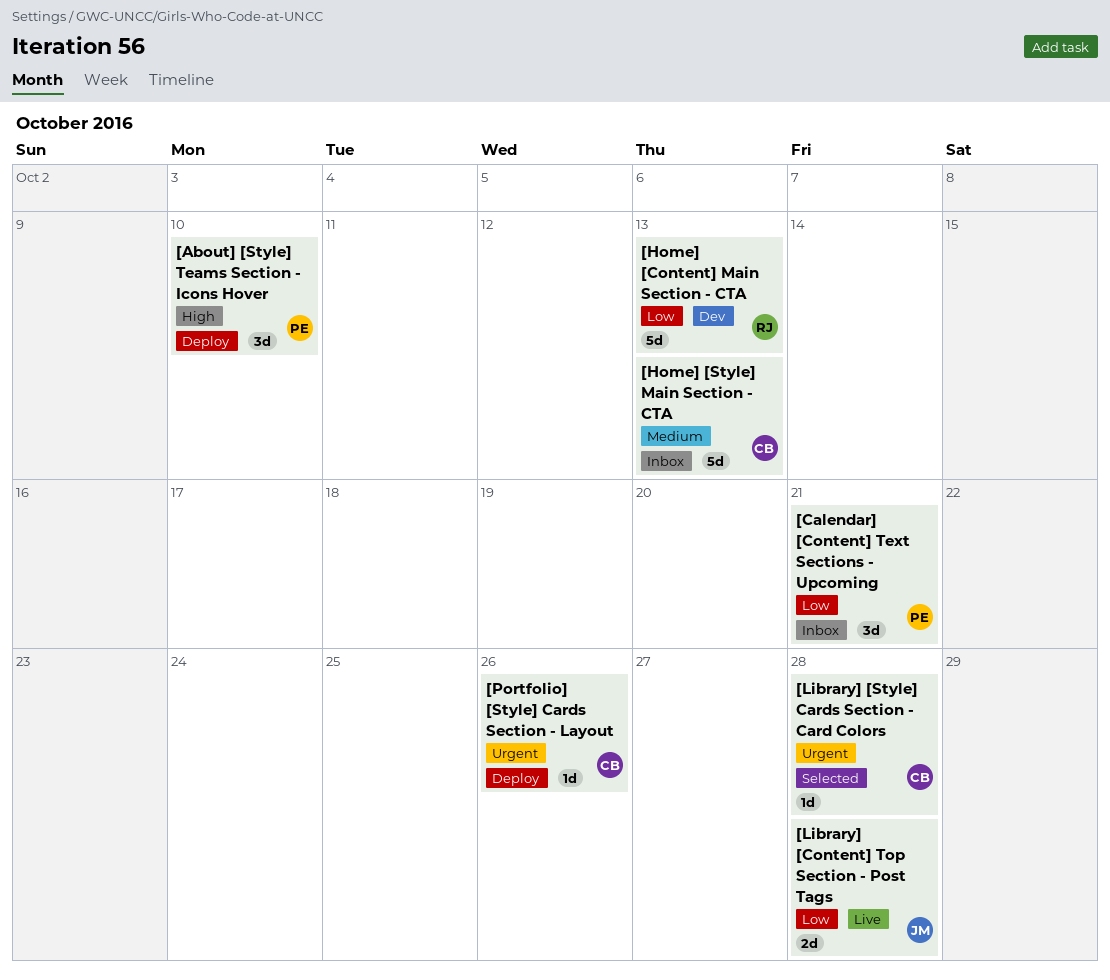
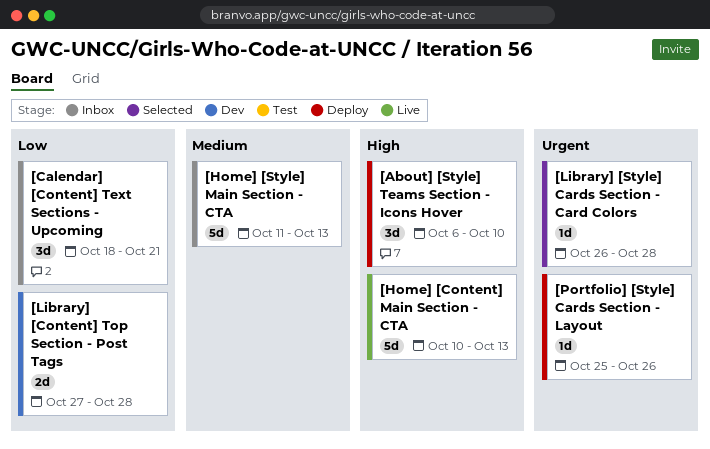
[Home] [Content] Main Section - CTA, status: Dev -> Live
[Home] [Content] Main Section - CTA, priority: Low -> High
[Library] [Content] Top Section - Post Tags, status: Live -> Dev

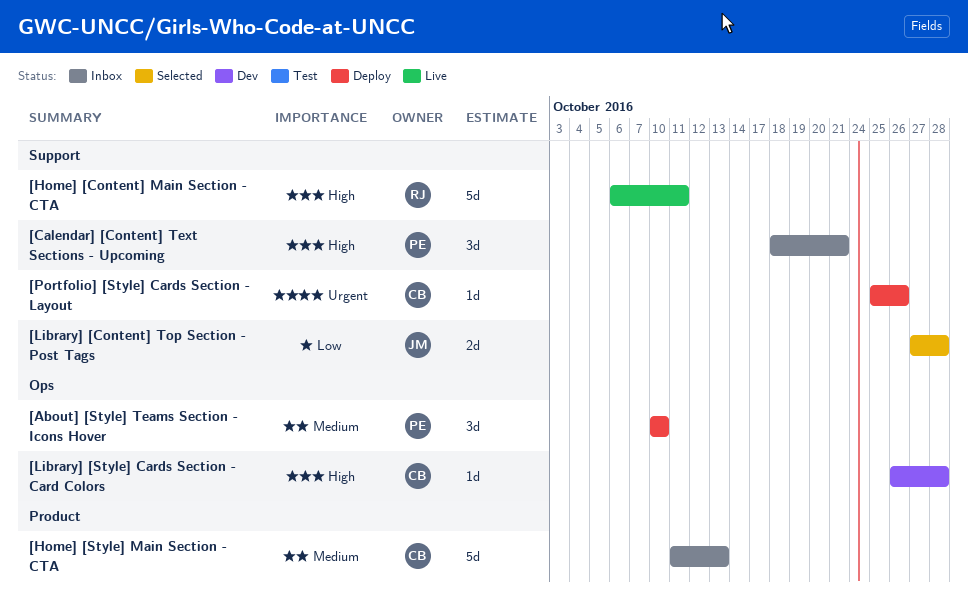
[About] [Style] Teams Section - Icons Hover, priority: High -> Medium
[About] [Style] Teams Section - Icons Hover, start: Oct 6 -> Oct 10
[Calendar] [Content] Text Sections - Upcoming, priority: Low -> High
[Home] [Content] Main Section - CTA, start: Oct 10 -> Oct 6
[Home] [Content] Main Section - CTA, due: Oct 13 -> Oct 11
[Library] [Content] Top Section - Post Tags, status: Dev -> Selected
[Library] [Style] Cards Section - Card Colors, status: Selected -> Dev
[Library] [Style] Cards Section - Card Colors, priority: Urgent -> High

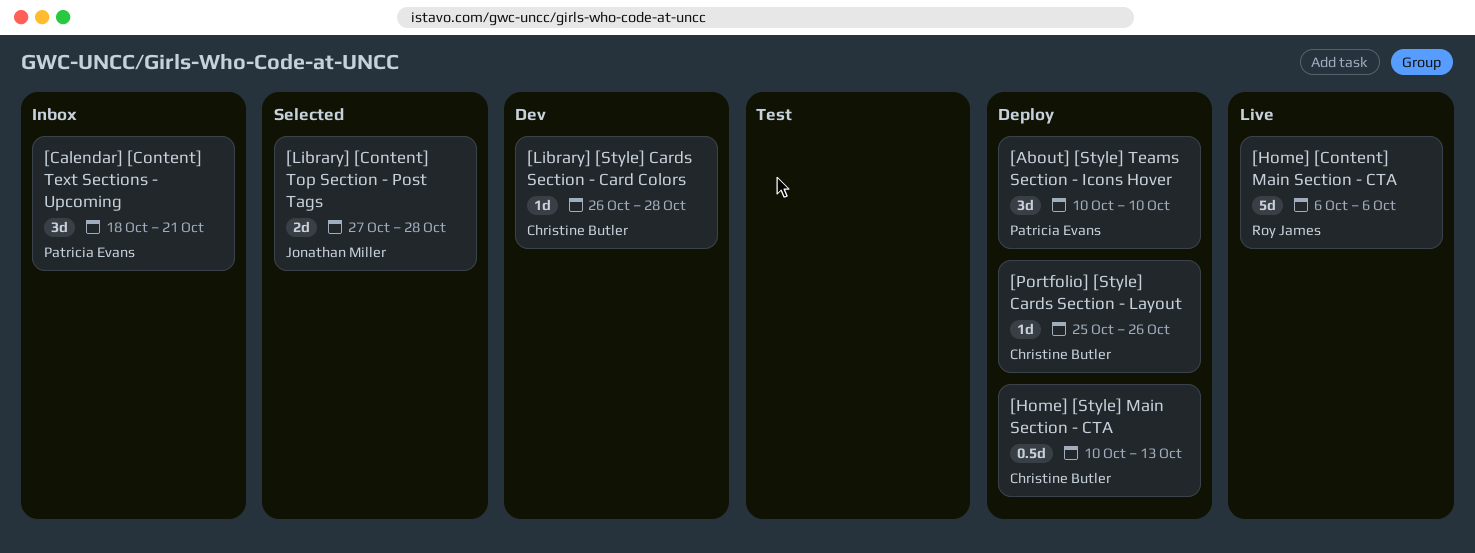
[Home] [Content] Main Section - CTA, due: Oct 11 -> Oct 6
[Home] [Style] Main Section - CTA, status: Inbox -> Deploy
[Home] [Style] Main Section - CTA, estimate: 5d -> 0.5d
[Home] [Style] Main Section - CTA, start: Oct 11 -> Oct 10

